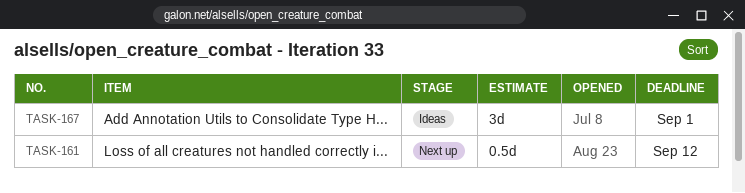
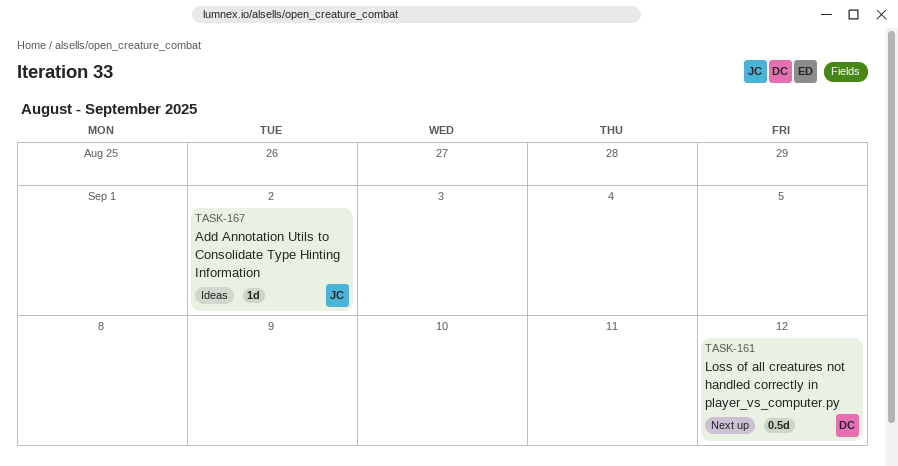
TASK-167, estimate: 3d -> 1d
TASK-167, due: Sep 1 -> Sep 2

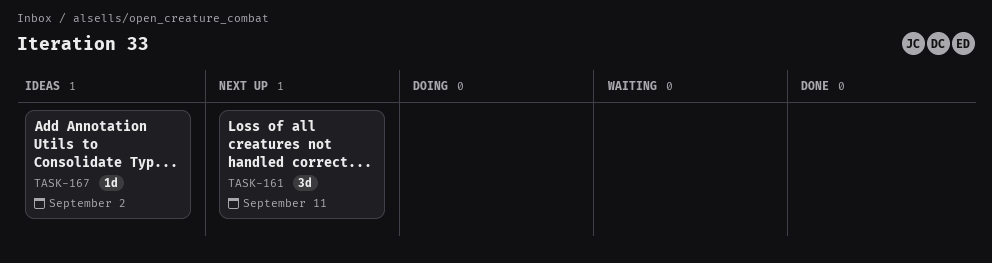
TASK-161, estimate: 0.5d -> 3d
TASK-161, due: Sep 12 -> Sep 11

